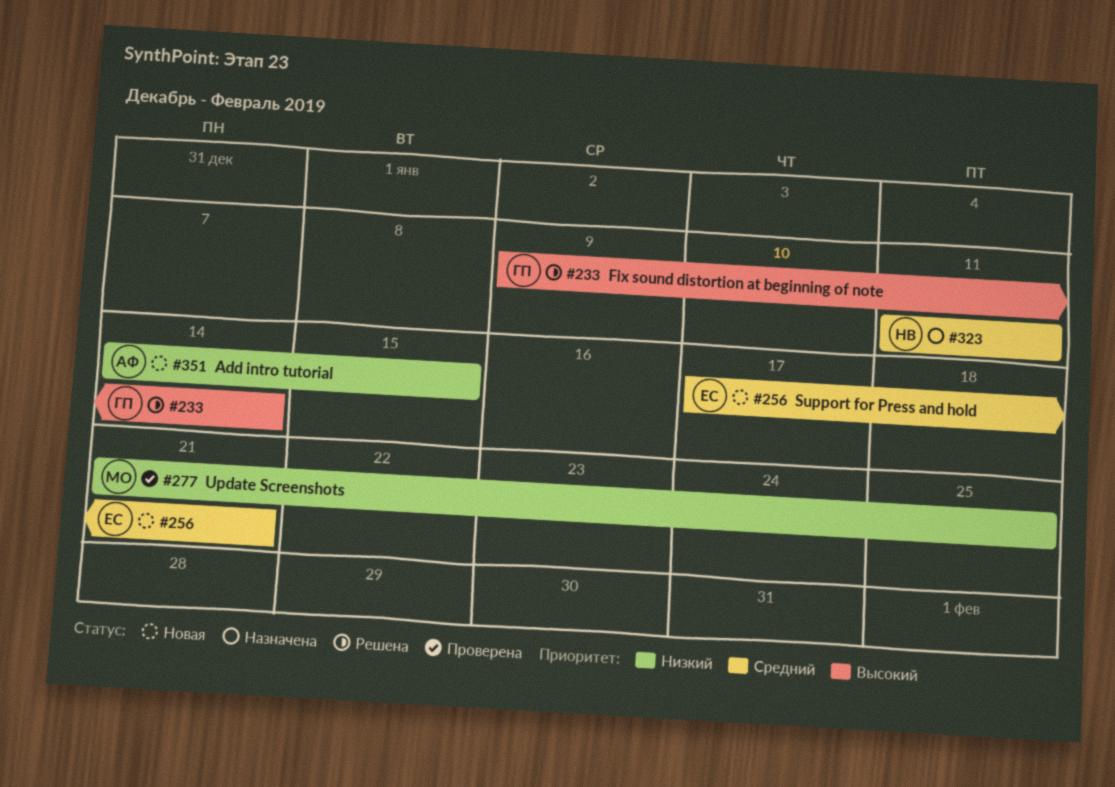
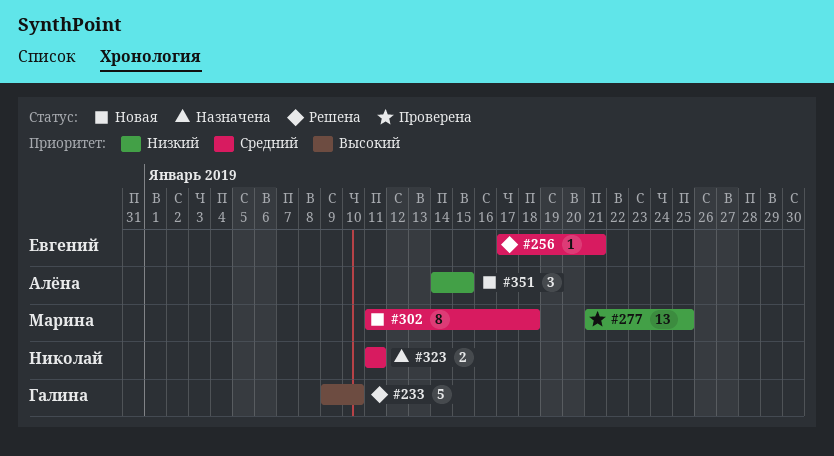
#233, due: Jan 14 -> Jan 10
#256, status: Новая -> Решена
#302: none -> present

